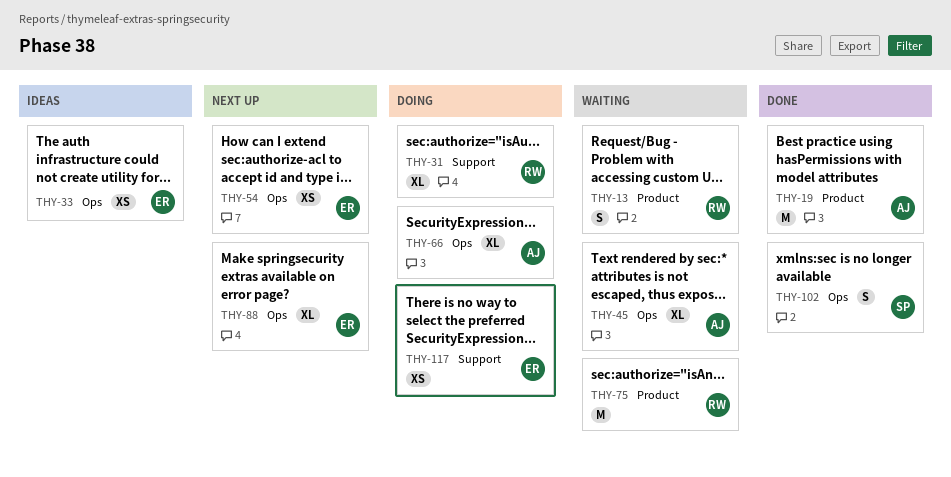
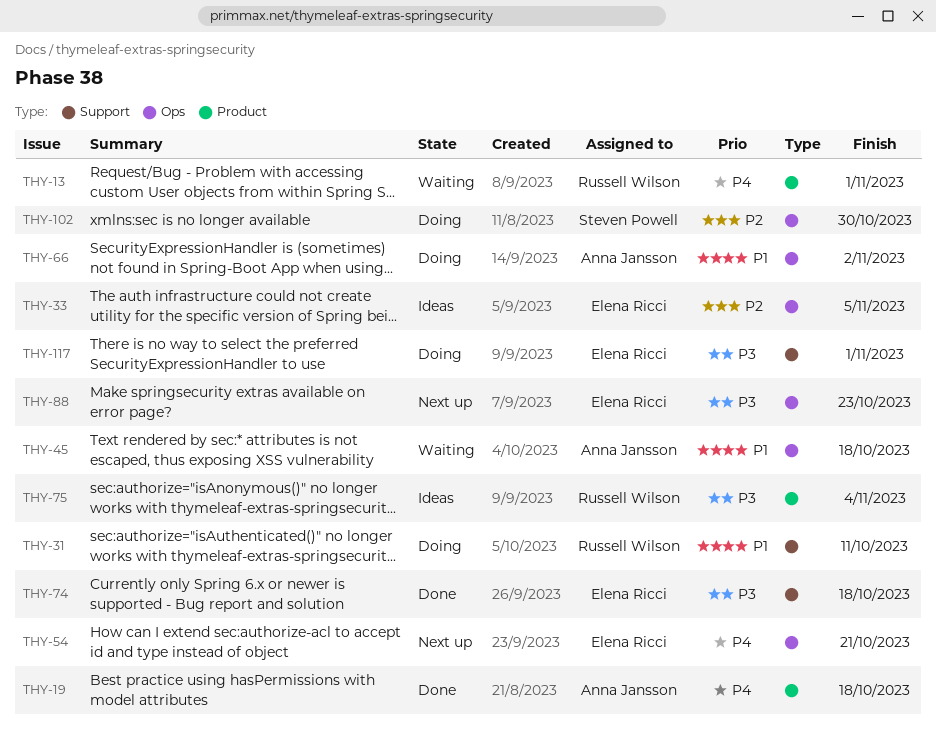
THY-74: none -> present
THY-75, status: Waiting -> Ideas
THY-102, status: Done -> Doing

